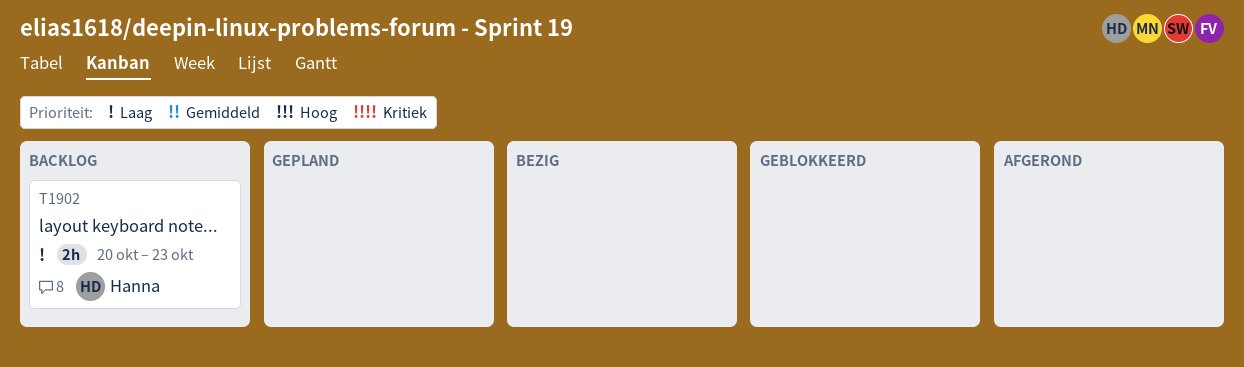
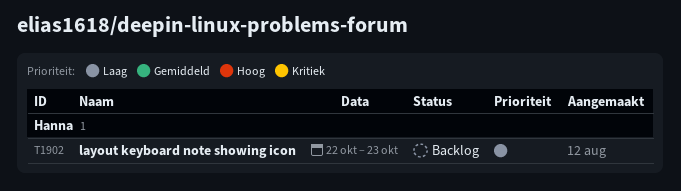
T1902, start: Oct 20 -> Oct 22

